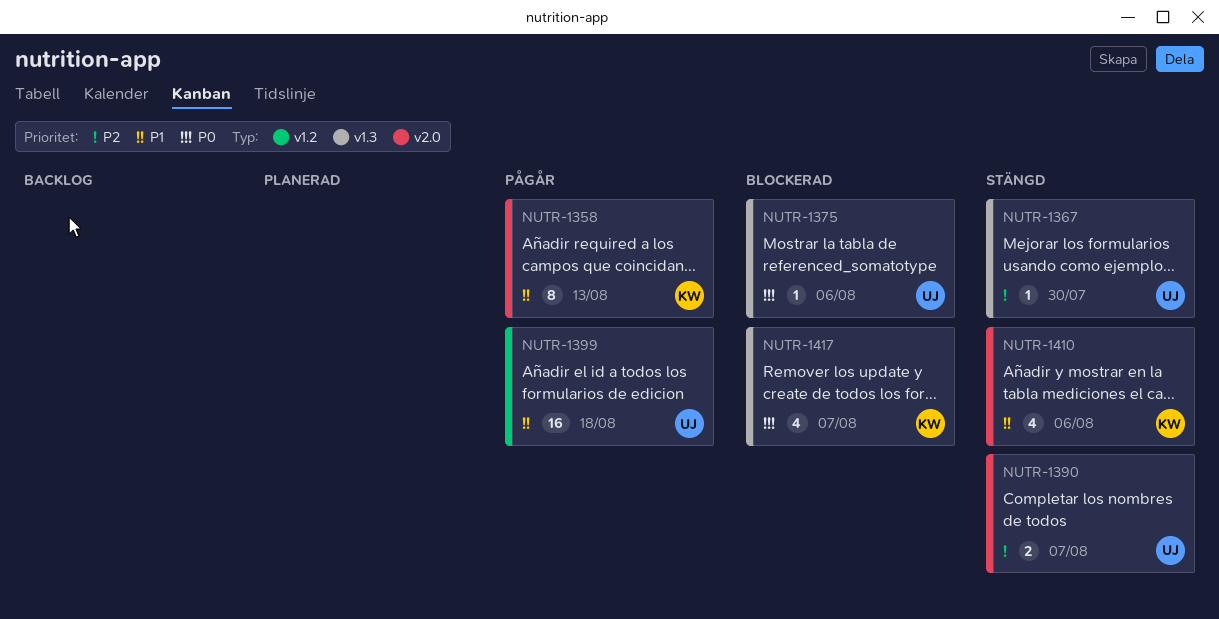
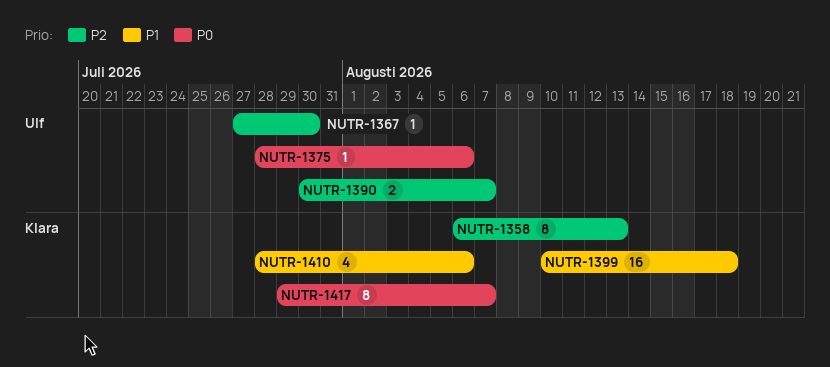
NUTR-1358, priority: P1 -> P2
NUTR-1399, owner: Ulf -> Klara
NUTR-1417, estimate: 4 -> 8

